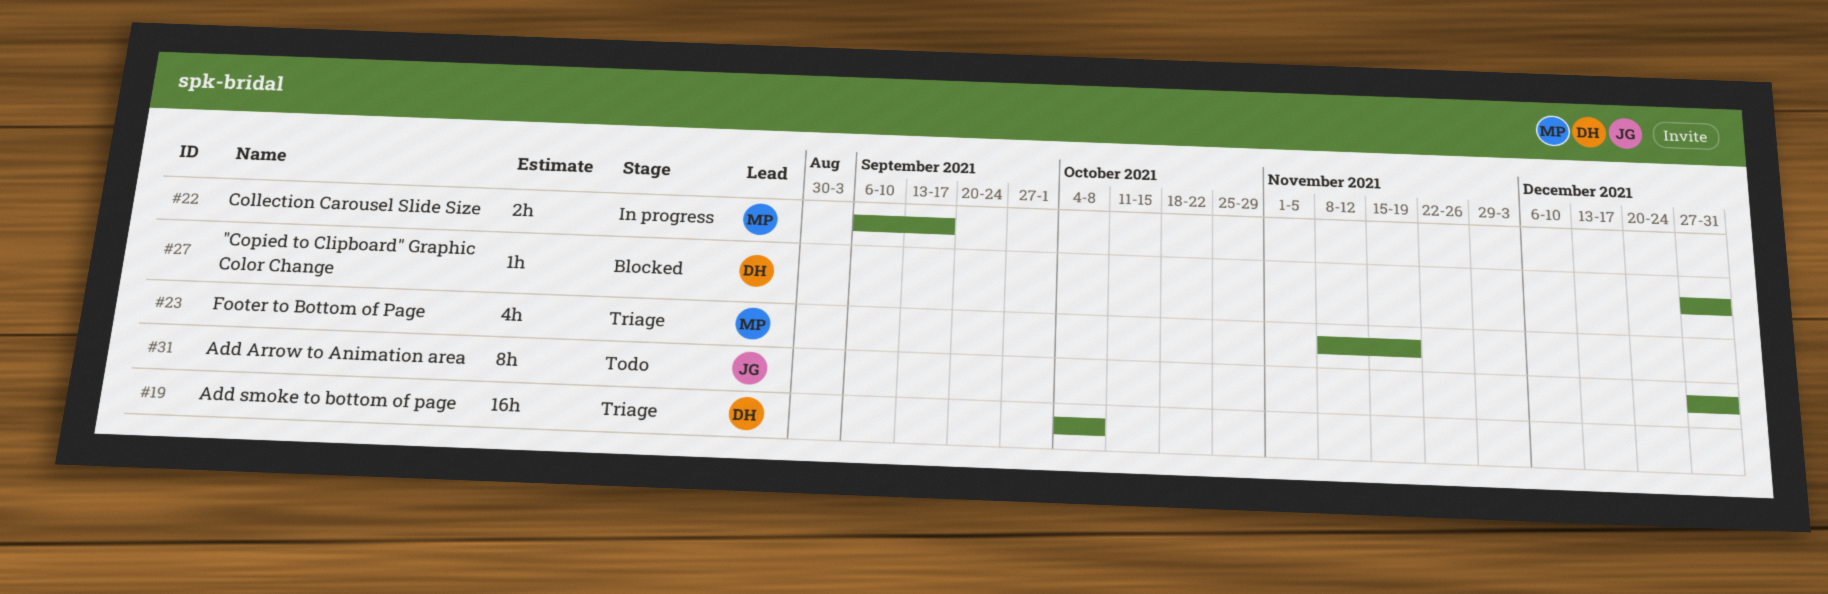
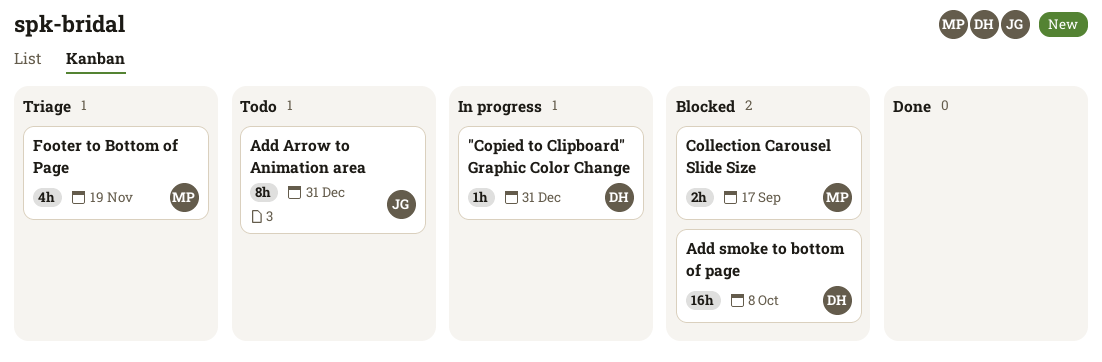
"Copied to Clipboard" Graphic Color Change, status: Blocked -> In progress
Add smoke to bottom of page, status: Triage -> Blocked
Collection Carousel Slide Size, status: In progress -> Blocked

